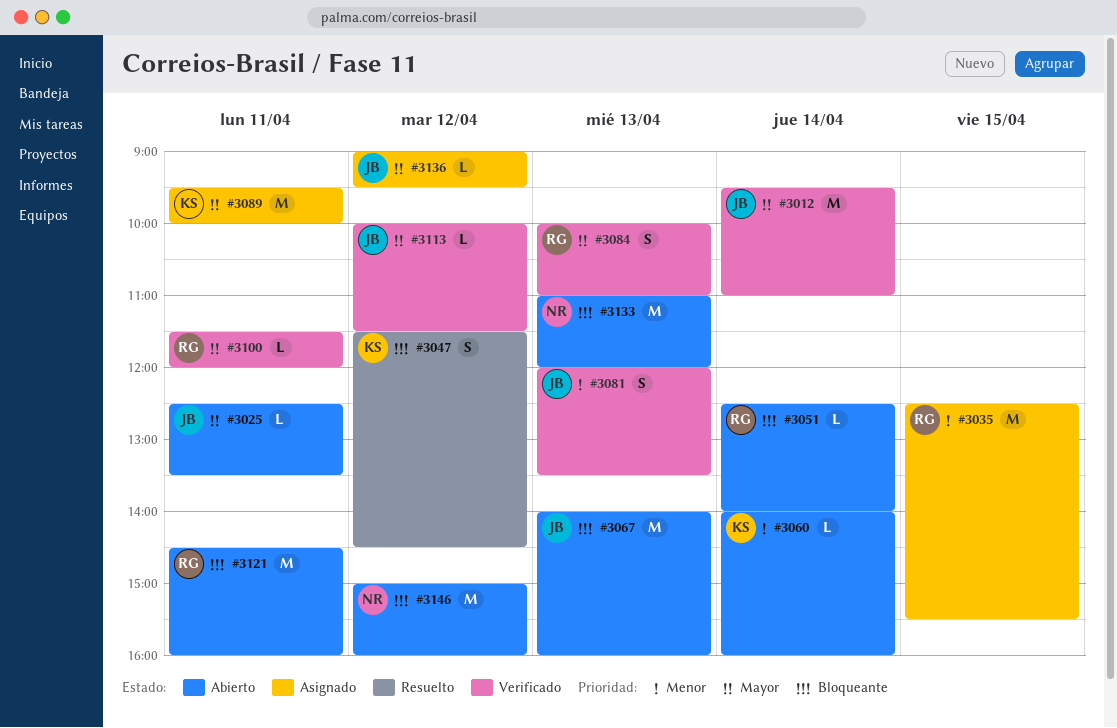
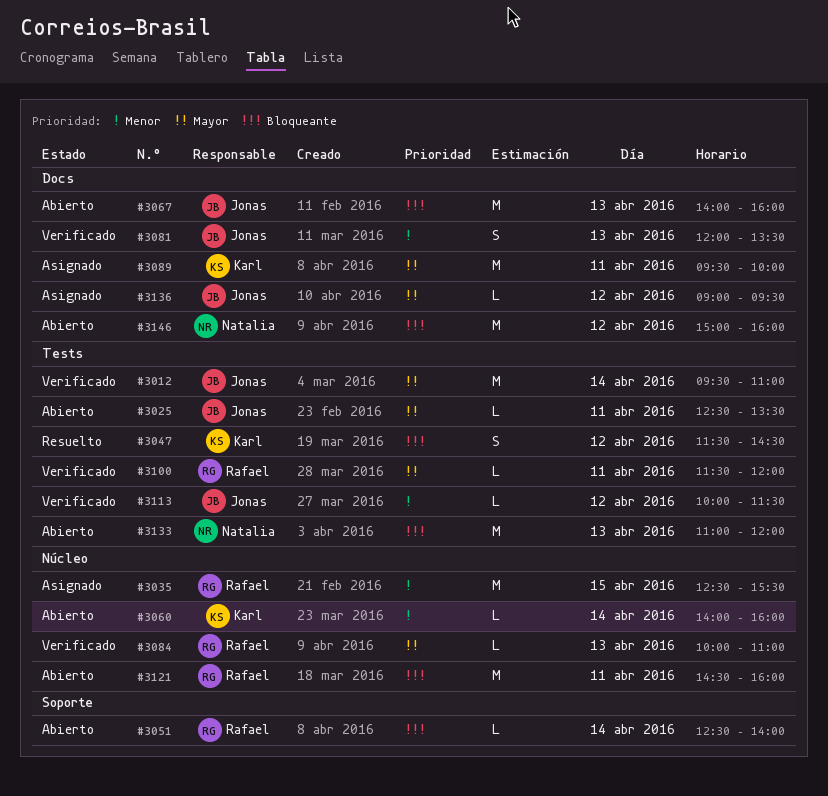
#3084, estimate: S -> L
#3113, priority: Mayor -> Menor

